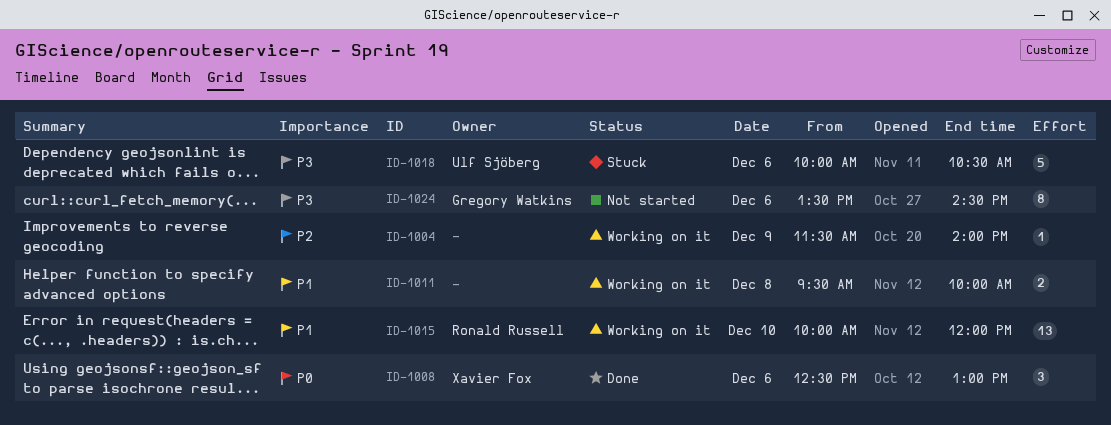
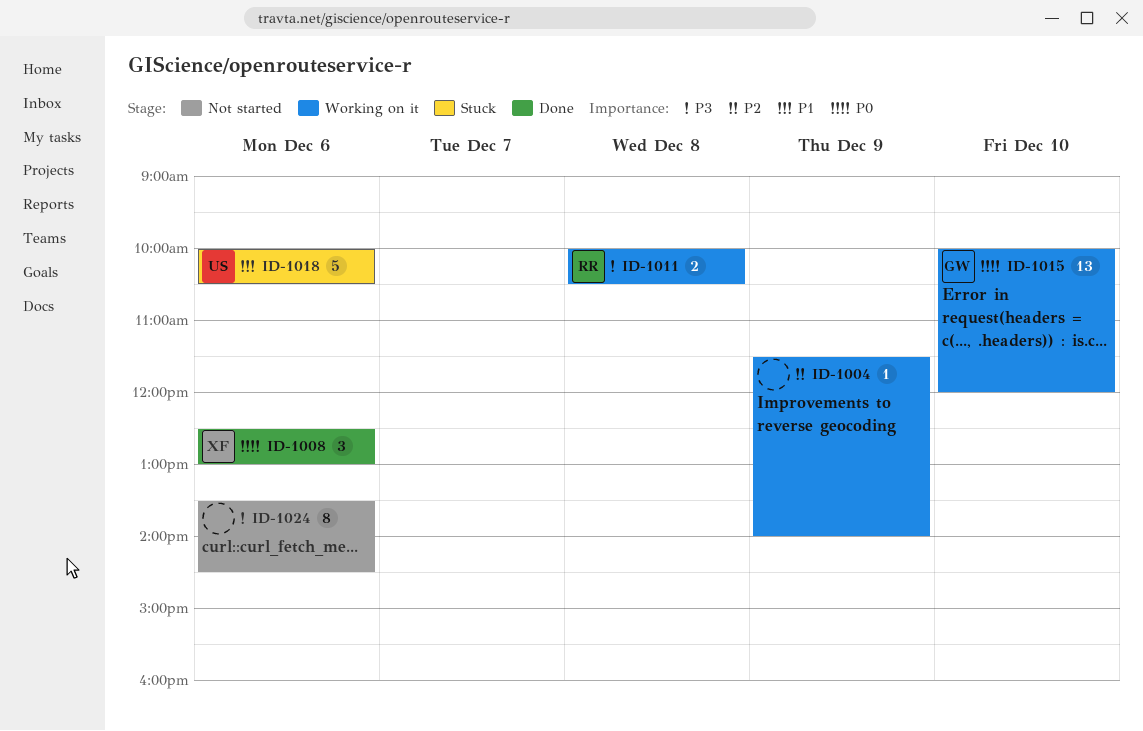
ID-1011, owner: none -> Ronald Russell
ID-1011, priority: P1 -> P3
ID-1011, begins: 09:30 -> 10:00
ID-1011, ends: 10:00 -> 10:30
ID-1015, owner: Ronald Russell -> Gregory Watkins
ID-1015, priority: P1 -> P0
ID-1018, priority: P3 -> P1
ID-1024, owner: Gregory Watkins -> none

